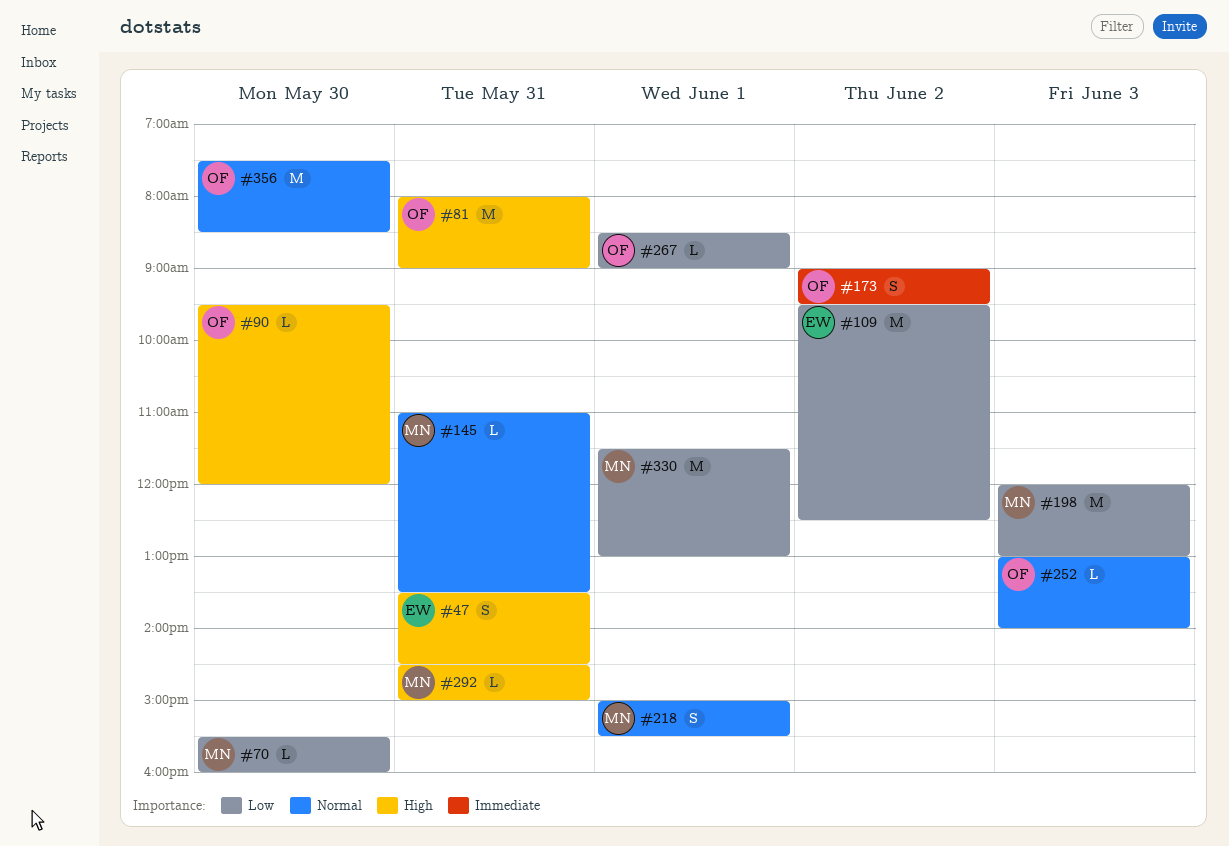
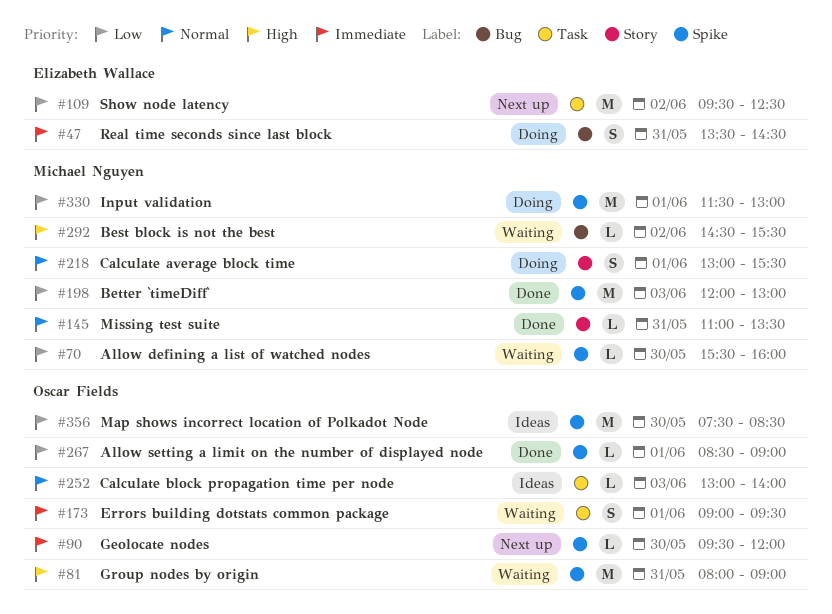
#47, priority: High -> Immediate
#90, priority: High -> Immediate
#173, day: Jun 2 -> Jun 1
#218, begins: 15:00 -> 13:00
#292, day: May 31 -> Jun 2
#292, ends: 15:00 -> 15:30
#356, priority: Normal -> Low

